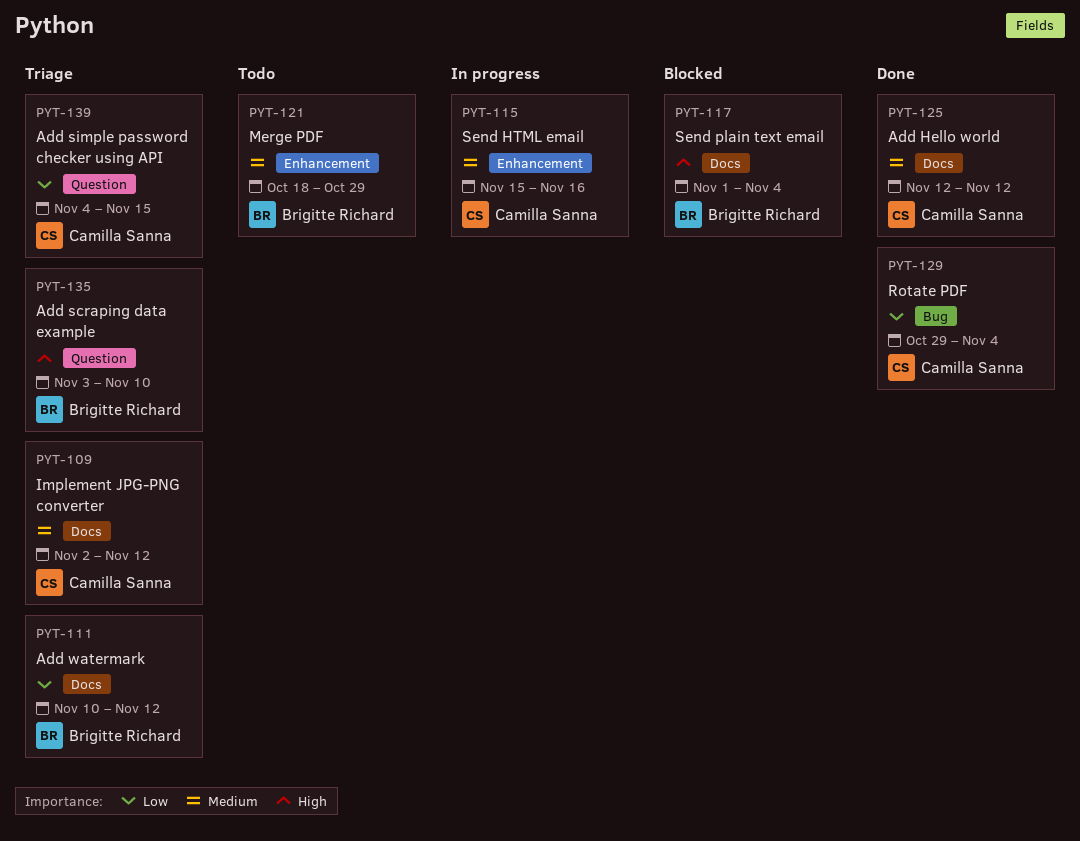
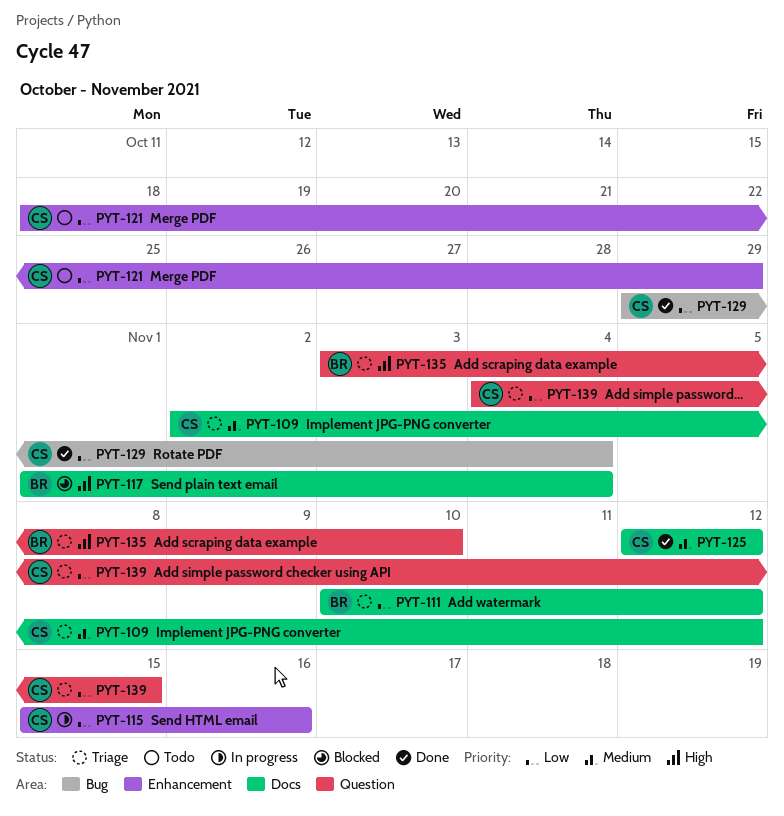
PYT-115, priority: Medium -> Low
PYT-121, owner: Brigitte Richard -> Camilla Sanna
PYT-121, priority: Medium -> Low

